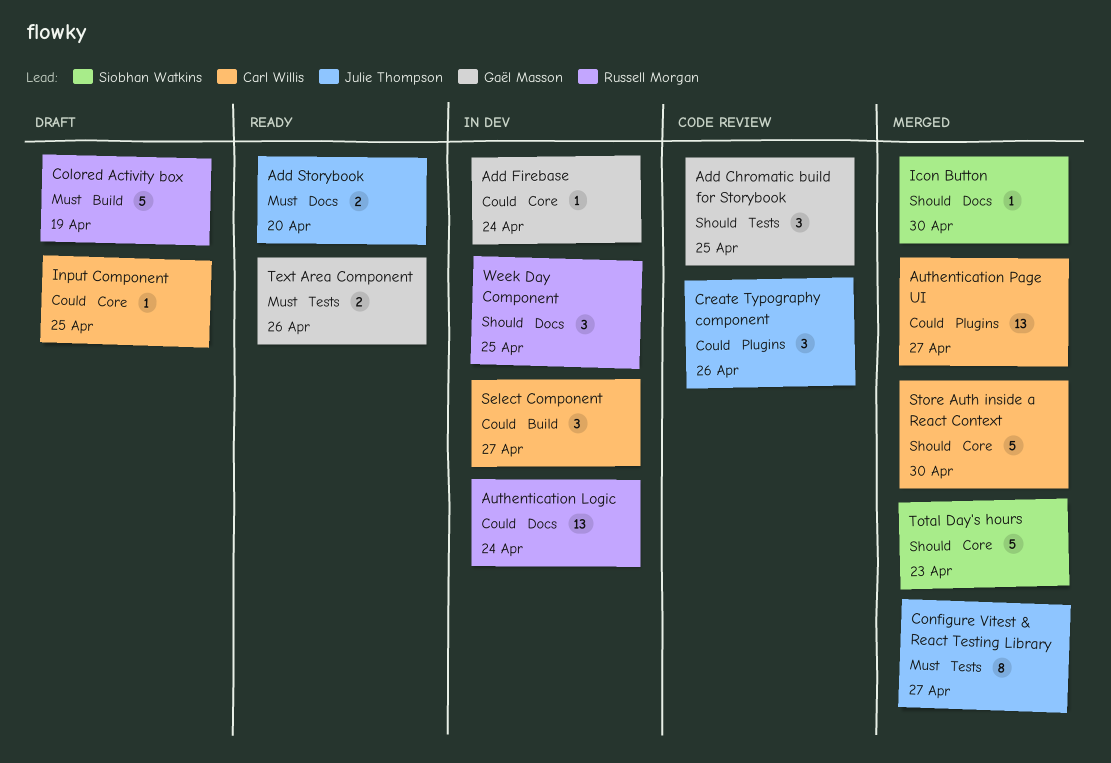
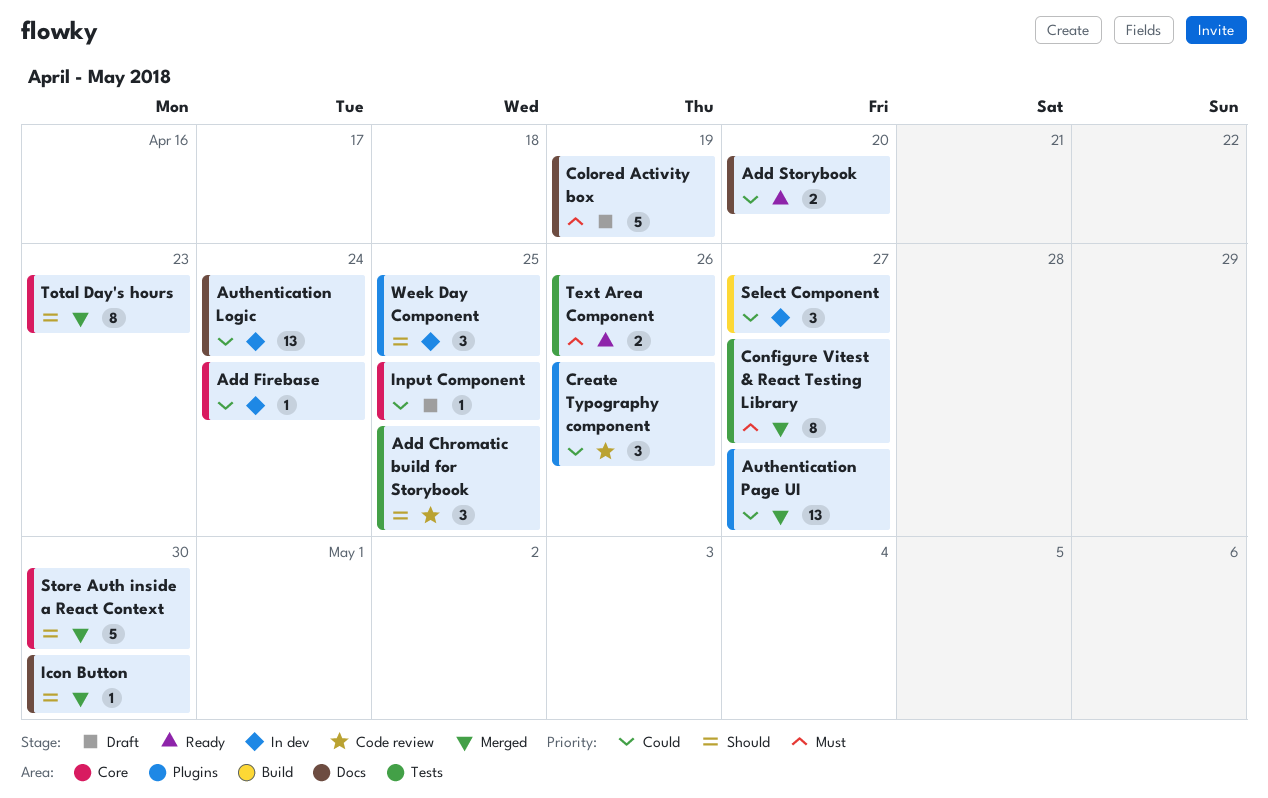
Add Storybook, priority: Must -> Could
Colored Activity box, label: Build -> Docs
Total Day's hours, estimate: 5 -> 8
Week Day Component, label: Docs -> Plugins

